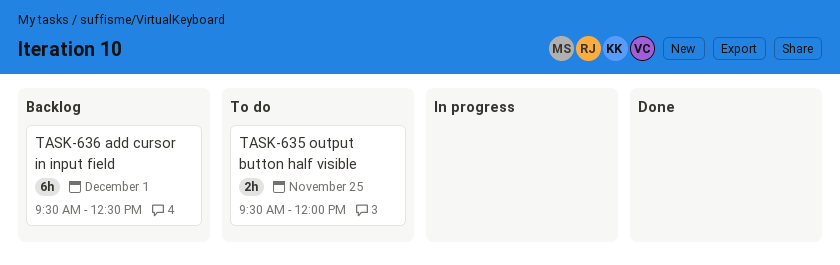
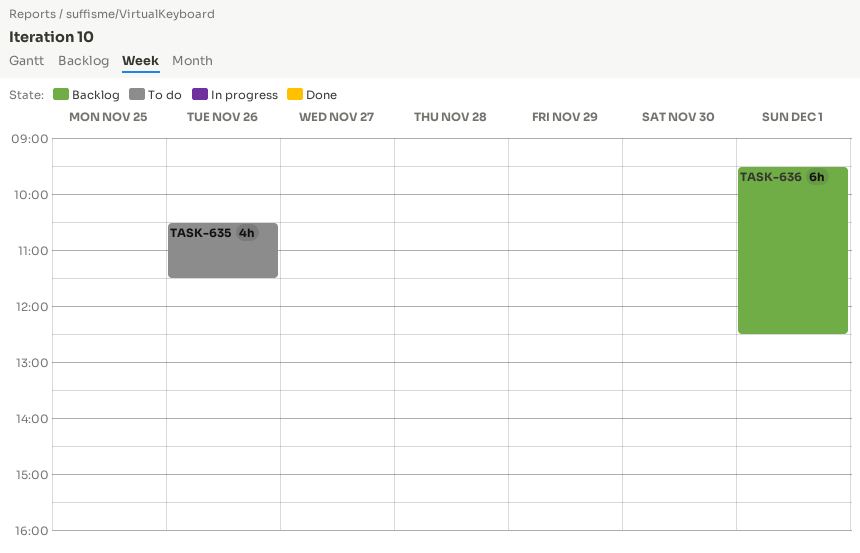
TASK-635, estimate: 2h -> 4h
TASK-635, day: Nov 25 -> Nov 26
TASK-635, begins: 09:30 -> 10:30
TASK-635, ends: 12:00 -> 11:30

